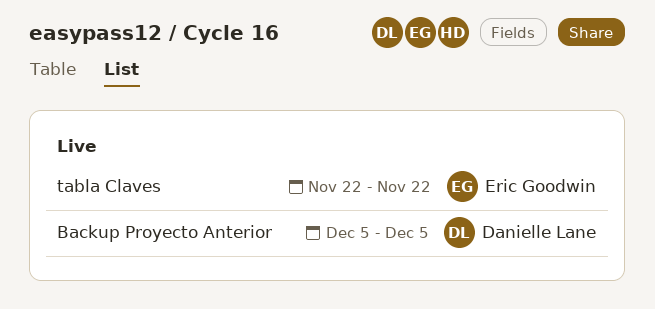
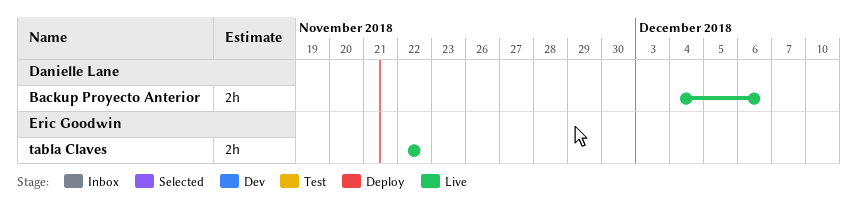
Backup Proyecto Anterior, start: Dec 5 -> Dec 4
Backup Proyecto Anterior, due: Dec 5 -> Dec 6

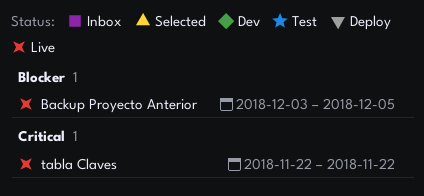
Backup Proyecto Anterior, start: Dec 4 -> Dec 3
Backup Proyecto Anterior, due: Dec 6 -> Dec 5

